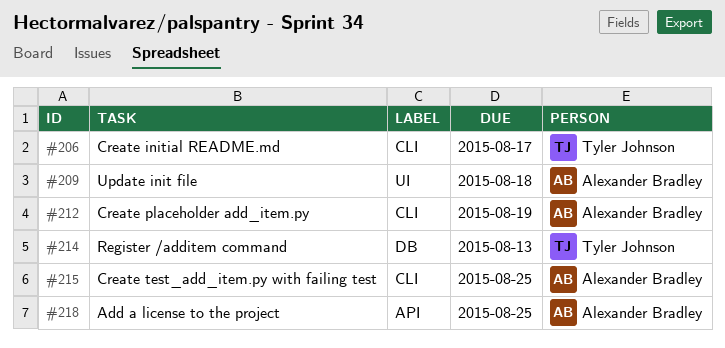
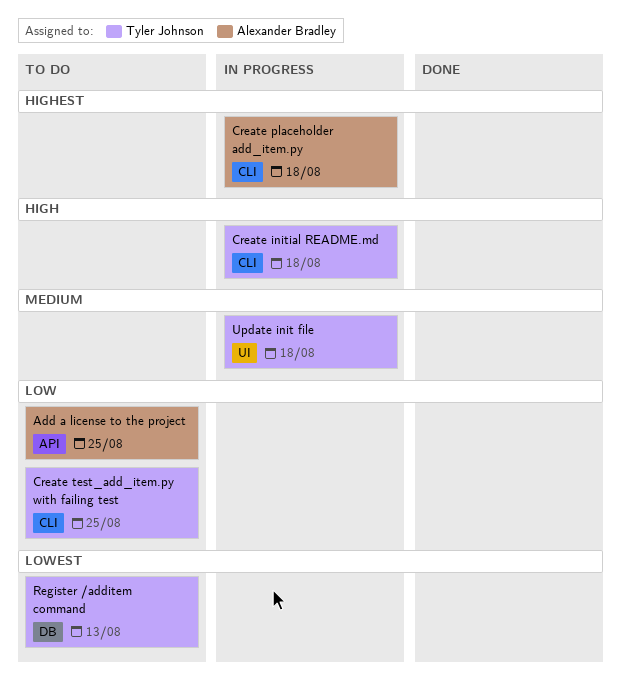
Create initial README.md, due: Aug 17 -> Aug 18
Create placeholder add_item.py, due: Aug 19 -> Aug 18
Create test_add_item.py with failing test, owner: Alexander Bradley -> Tyler Johnson
Update init file, owner: Alexander Bradley -> Tyler Johnson

